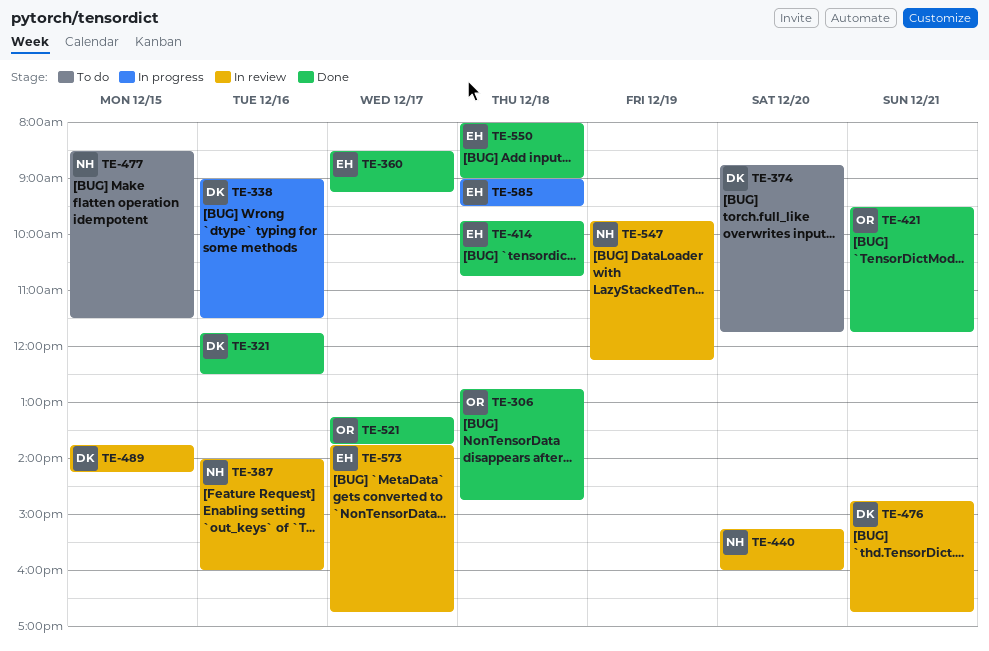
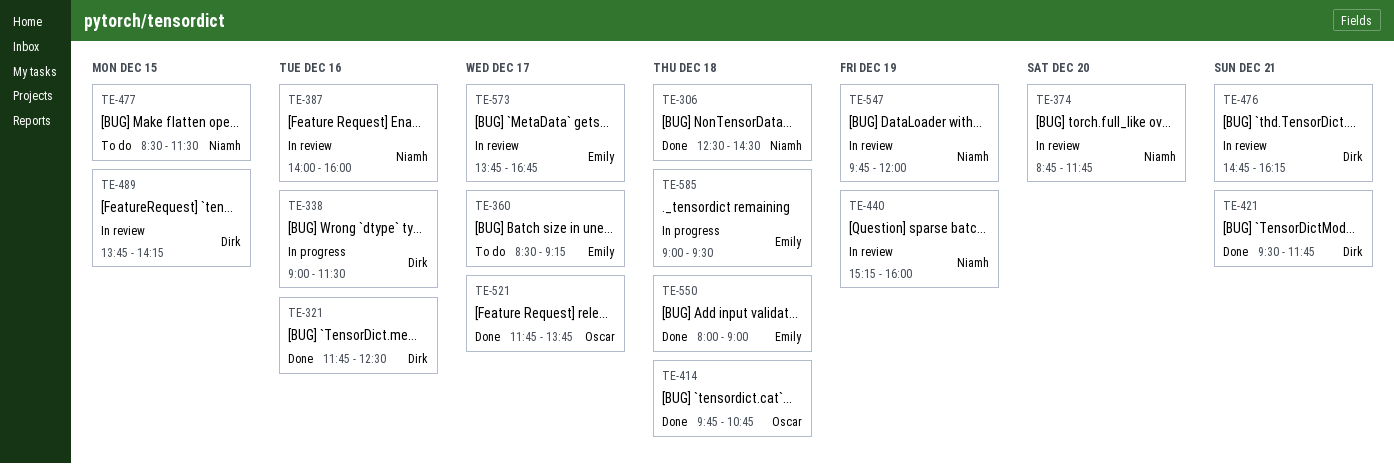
TE-306, owner: Oscar -> Niamh
TE-306, begins: 12:45 -> 12:30
TE-306, ends: 14:45 -> 14:30
TE-360, status: Done -> To do
TE-374, status: To do -> In review
TE-374, owner: Dirk -> Niamh
TE-414, owner: Emily -> Oscar
TE-421, owner: Oscar -> Dirk
TE-440, day: Dec 20 -> Dec 19
TE-476, ends: 16:45 -> 16:15
TE-521, begins: 13:15 -> 11:45
TE-547, ends: 12:15 -> 12:00

